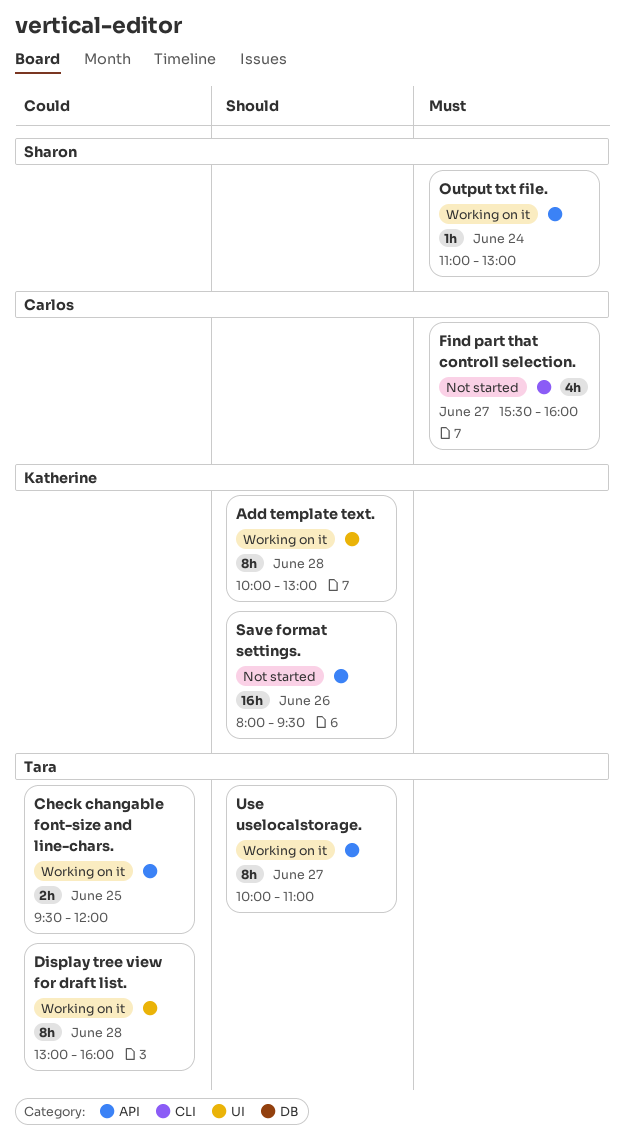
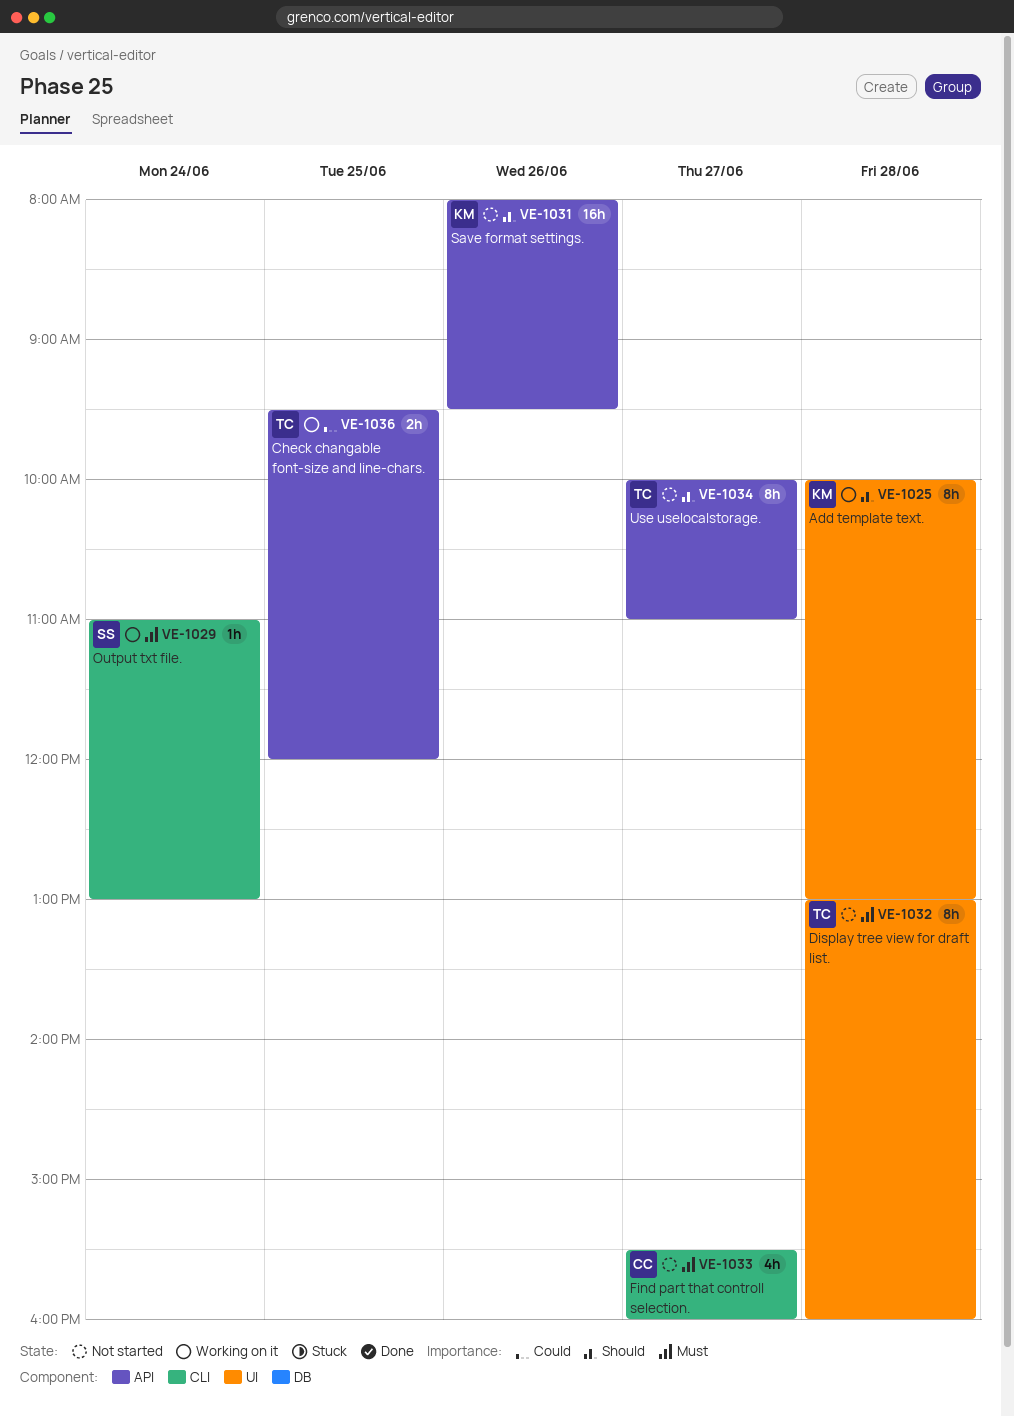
Display tree view for draft list., status: Working on it -> Not started
Display tree view for draft list., priority: Could -> Must
Output txt file., label: API -> CLI
Use uselocalstorage., status: Working on it -> Not started

